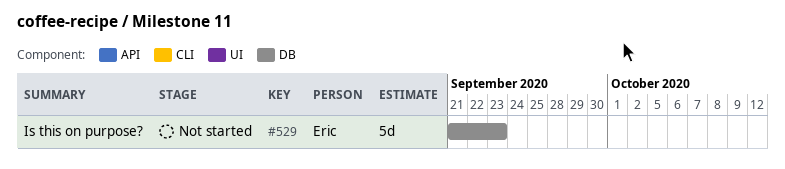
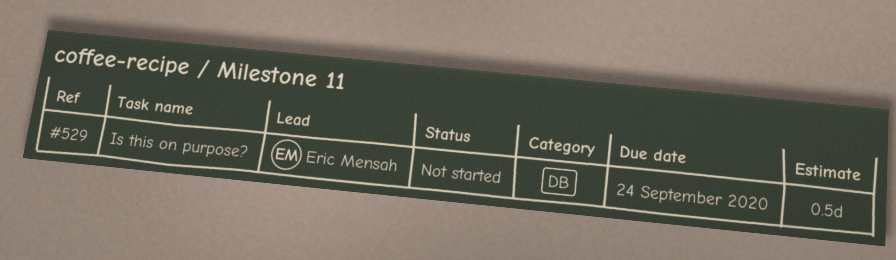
#529, estimate: 5d -> 0.5d
#529, due: Sep 23 -> Sep 24

